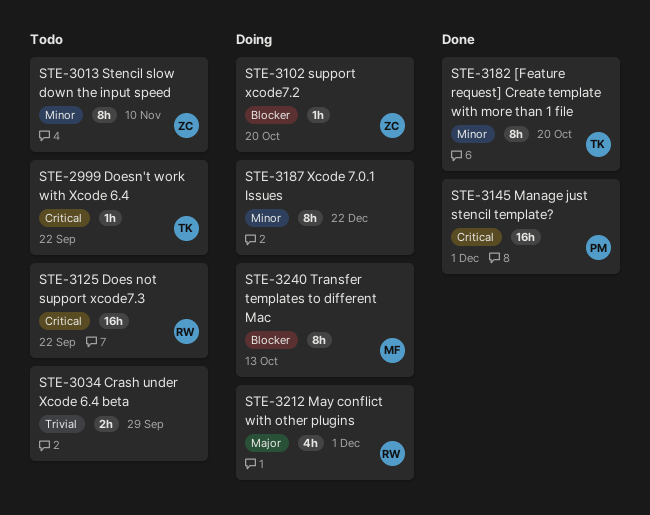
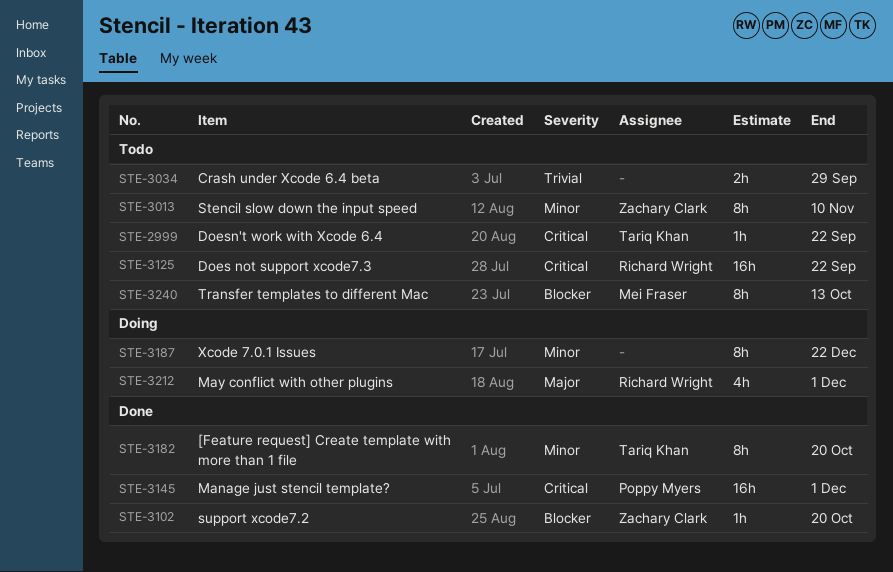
STE-3102, status: Doing -> Done
STE-3240, status: Doing -> Todo

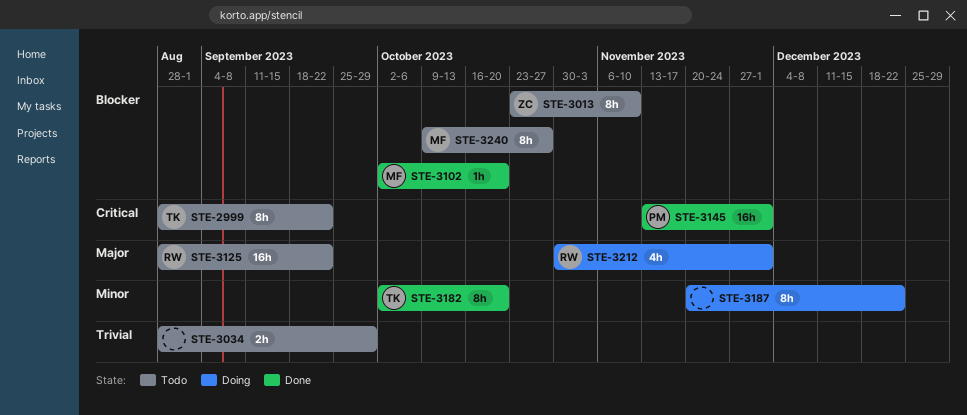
STE-2999, estimate: 1h -> 8h
STE-3013, priority: Minor -> Blocker
STE-3102, owner: Zachary Clark -> Mei Fraser
STE-3125, priority: Critical -> Major
STE-3240, due: Oct 13 -> Oct 27

